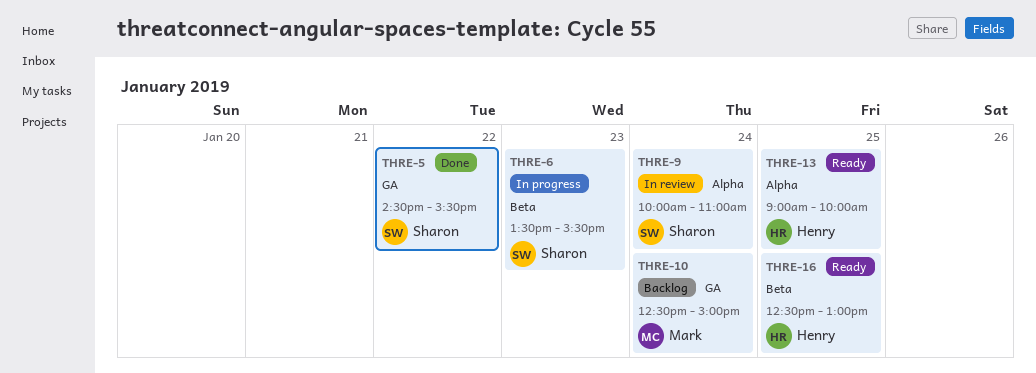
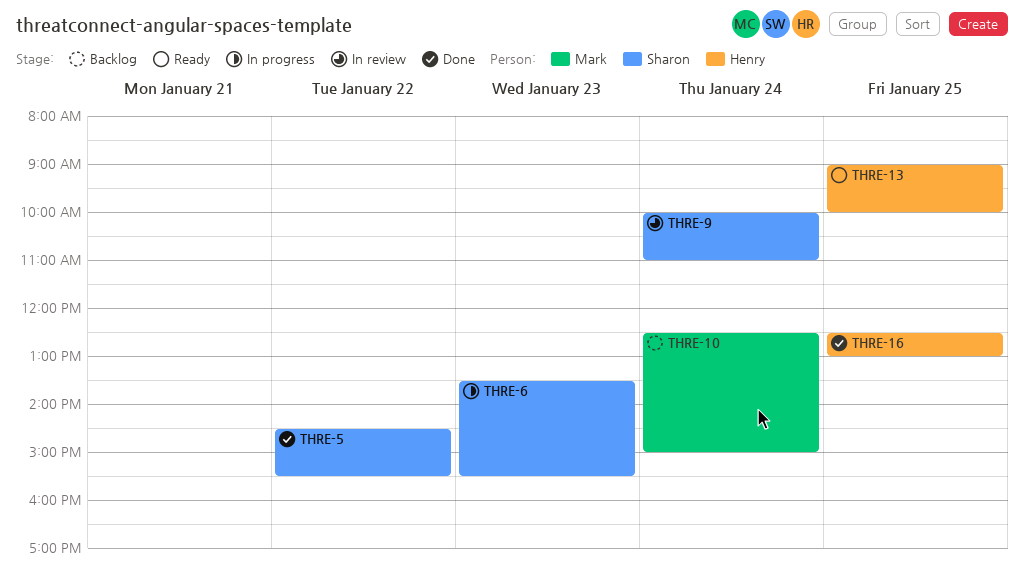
THRE-16, status: Ready -> Done

